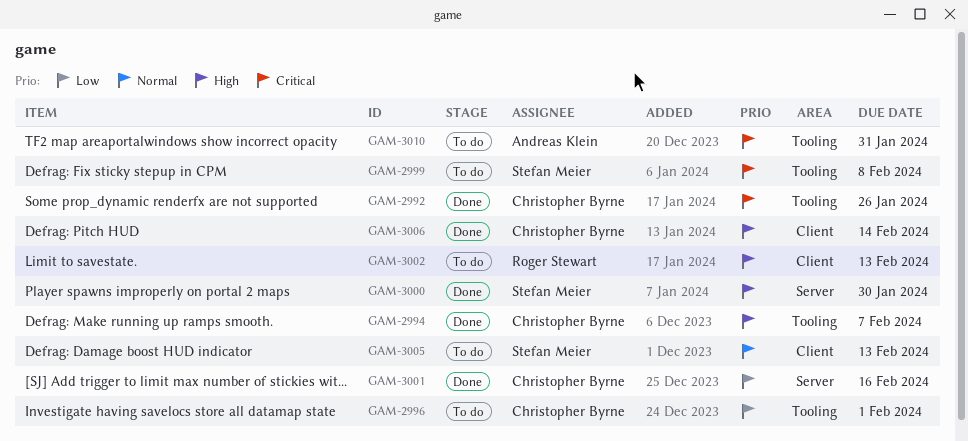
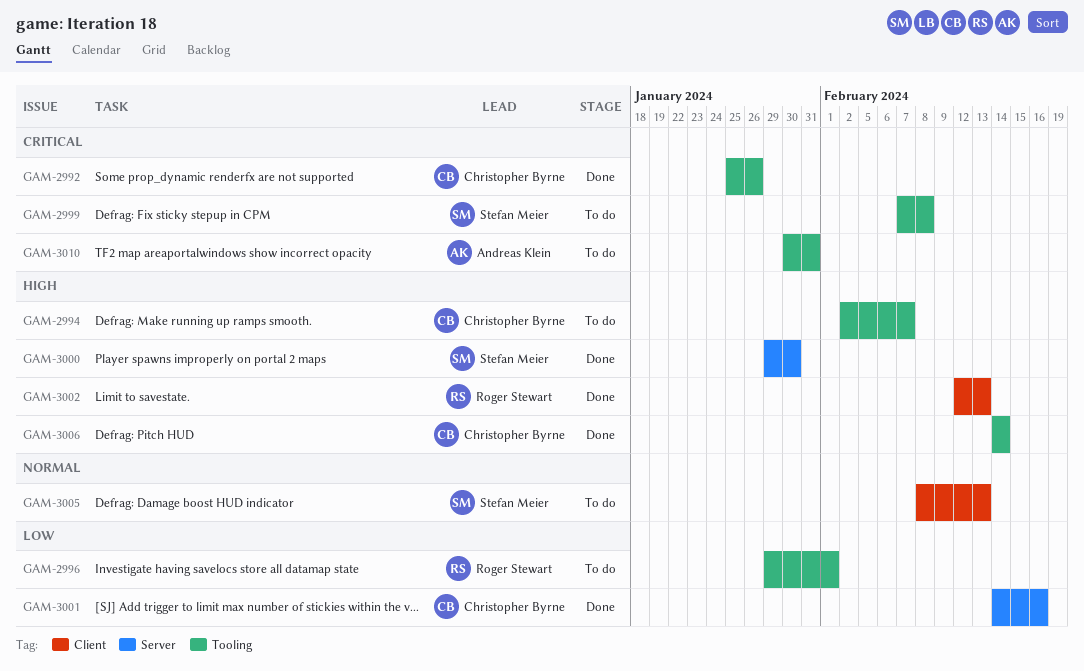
GAM-2994, status: Done -> To do
GAM-2996, owner: Christopher Byrne -> Roger Stewart
GAM-3002, status: To do -> Done
GAM-3006, label: Client -> Tooling

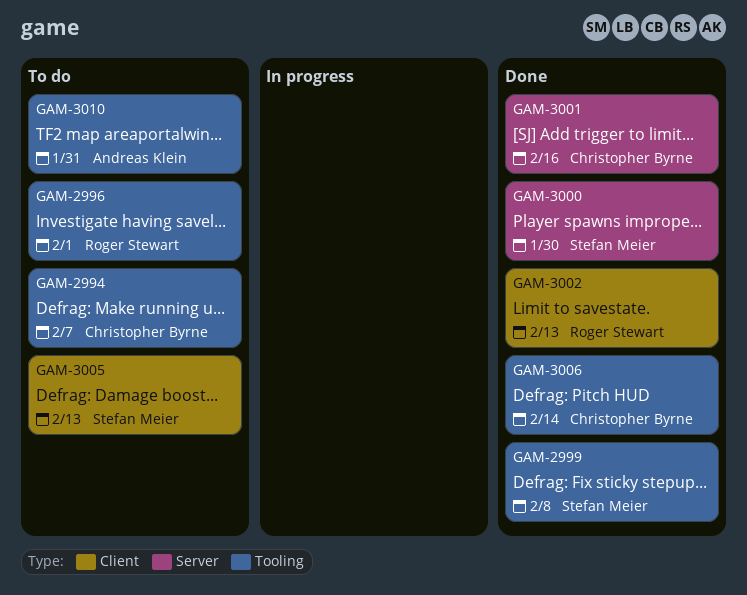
GAM-2992: present -> none
GAM-2999, status: To do -> Done

